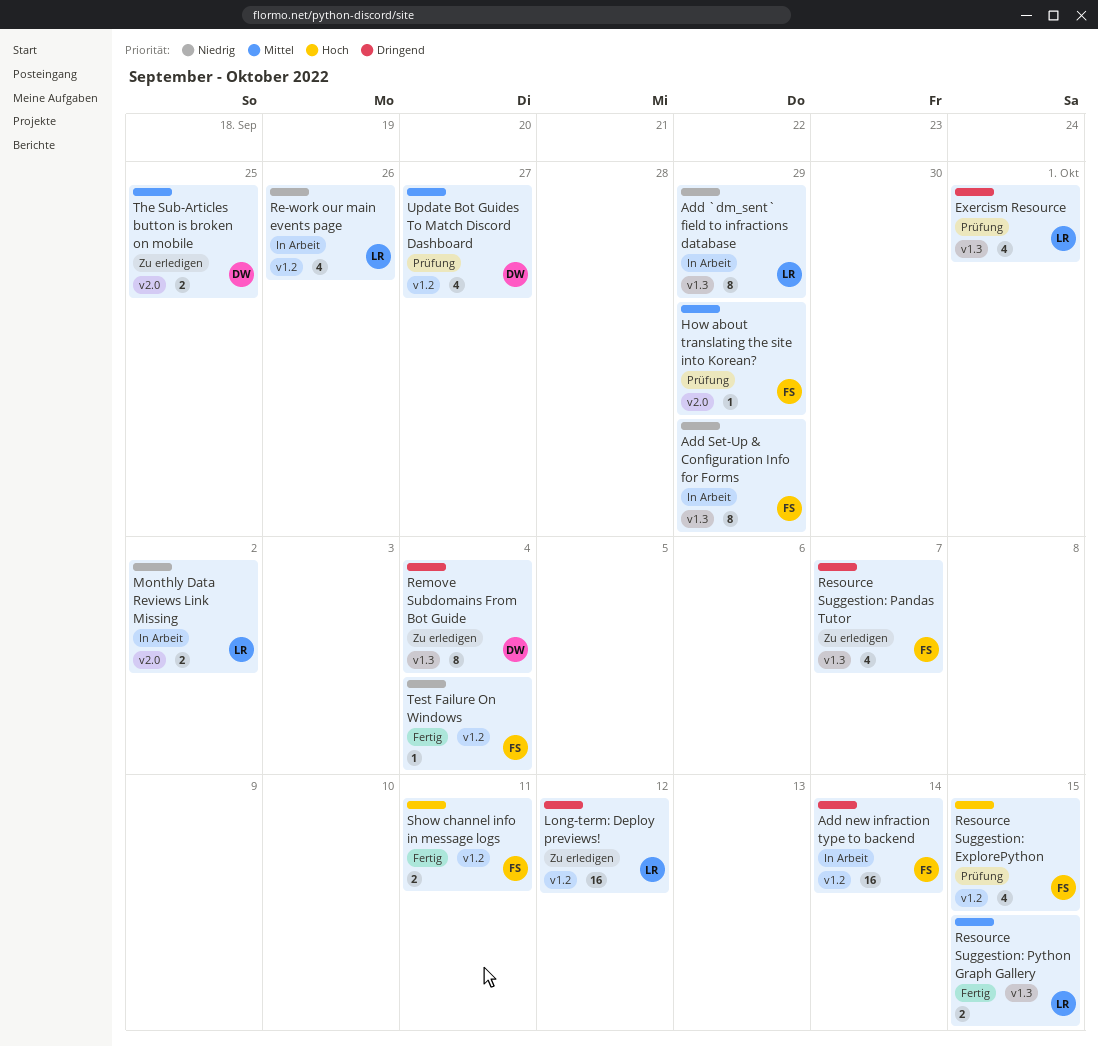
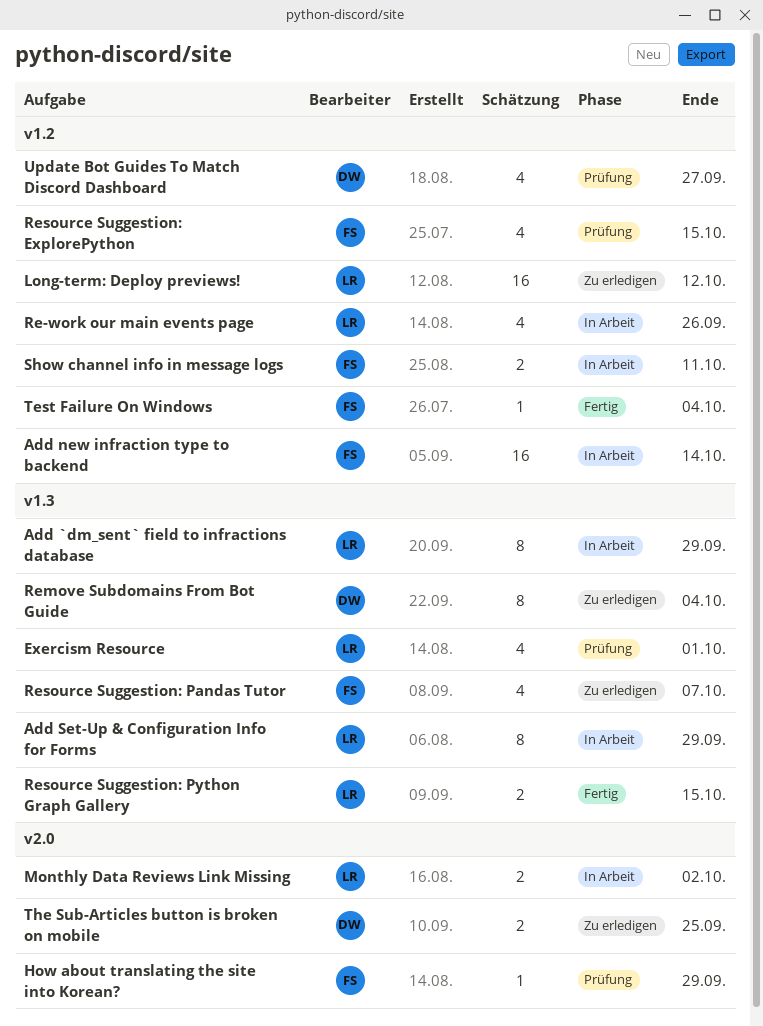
Add Set-Up & Configuration Info for Forms, owner: FS -> LR
Show channel info in message logs, status: Fertig -> In Arbeit

